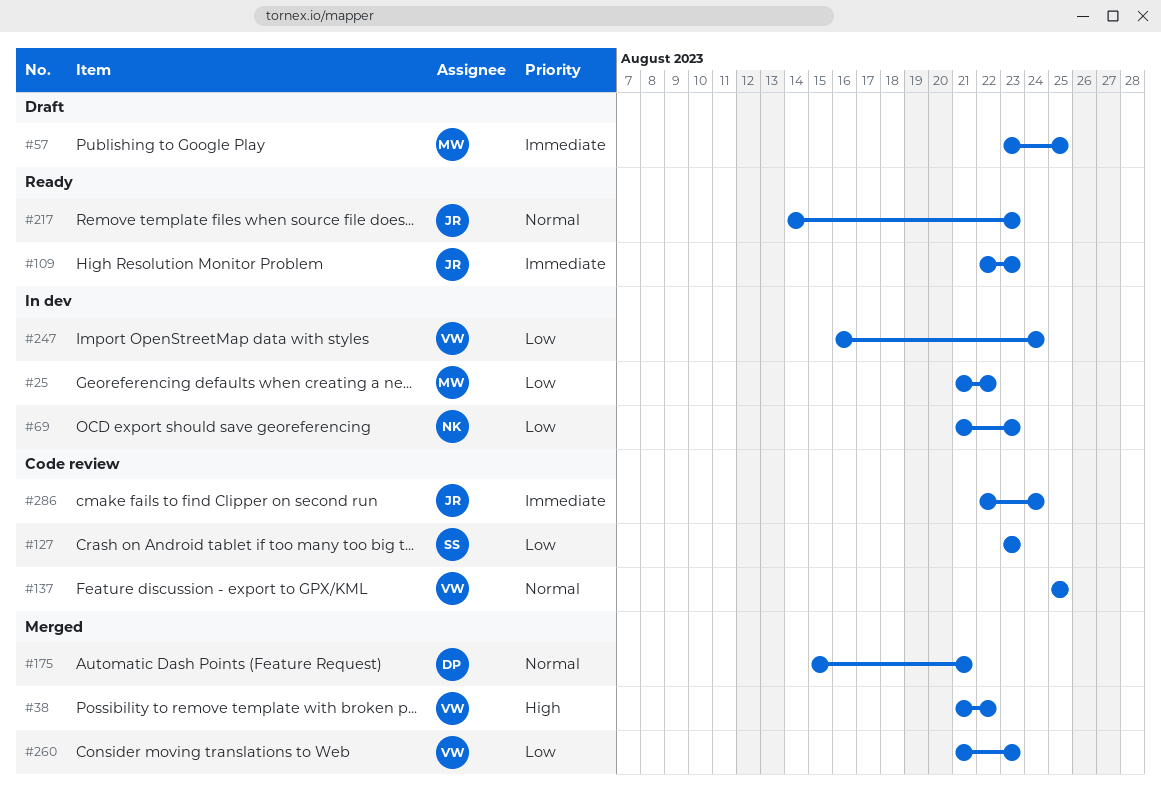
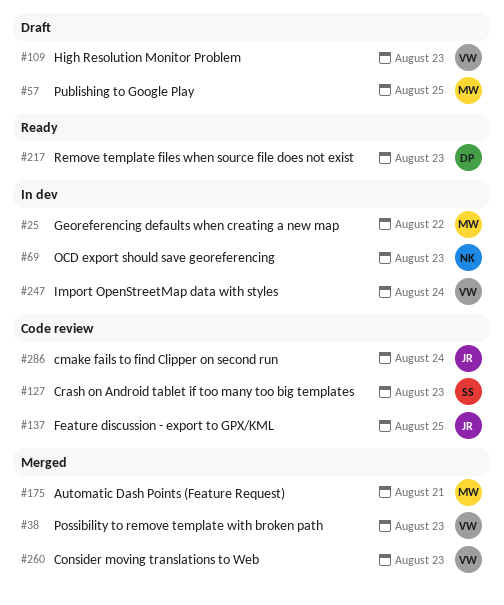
#38, due: Aug 22 -> Aug 23
#109, status: Ready -> Draft
#109, owner: JR -> VW
#137, owner: VW -> JR
#175, owner: DP -> MW
#217, owner: JR -> DP

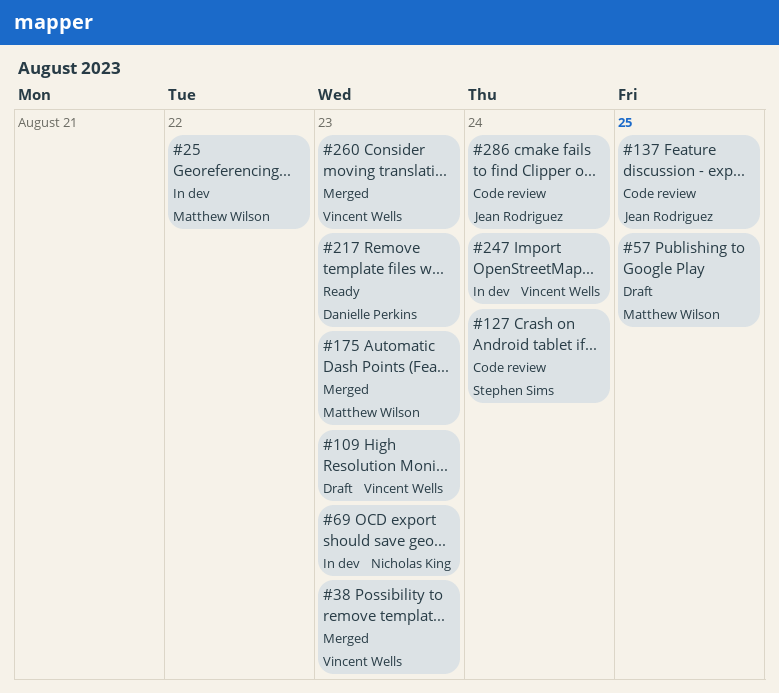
#127, due: Aug 23 -> Aug 24
#175, due: Aug 21 -> Aug 23

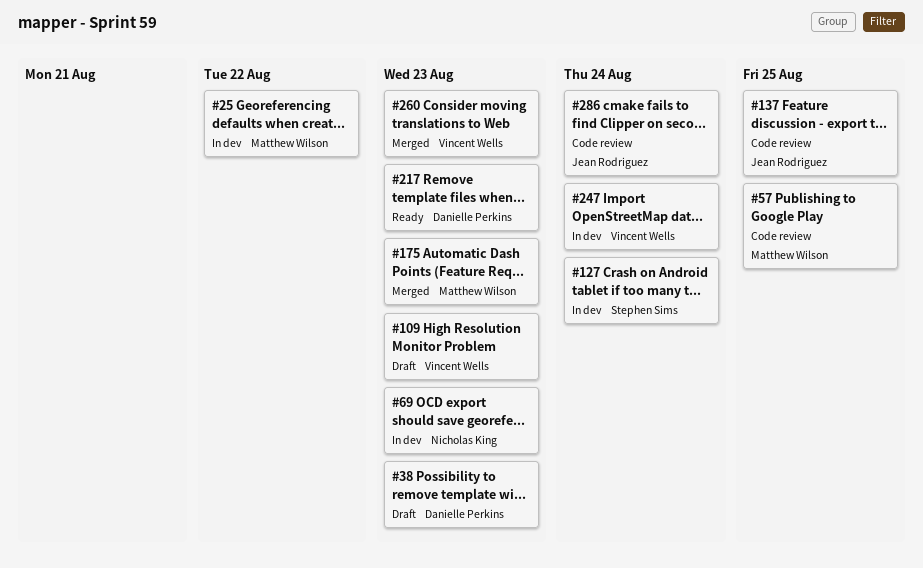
#38, status: Merged -> Draft
#38, owner: Vincent Wells -> Danielle Perkins
#57, status: Draft -> Code review
#127, status: Code review -> In dev

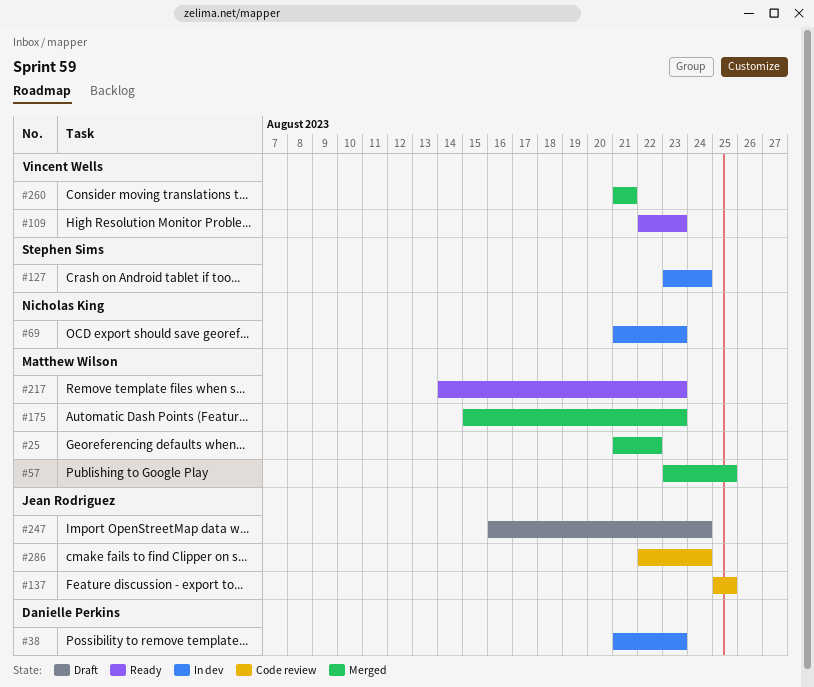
#25, status: In dev -> Merged
#38, status: Draft -> In dev
#57, status: Code review -> Merged
#109, status: Draft -> Ready
#217, owner: Danielle Perkins -> Matthew Wilson
#247, status: In dev -> Draft
#247, owner: Vincent Wells -> Jean Rodriguez
#260, due: Aug 23 -> Aug 21

